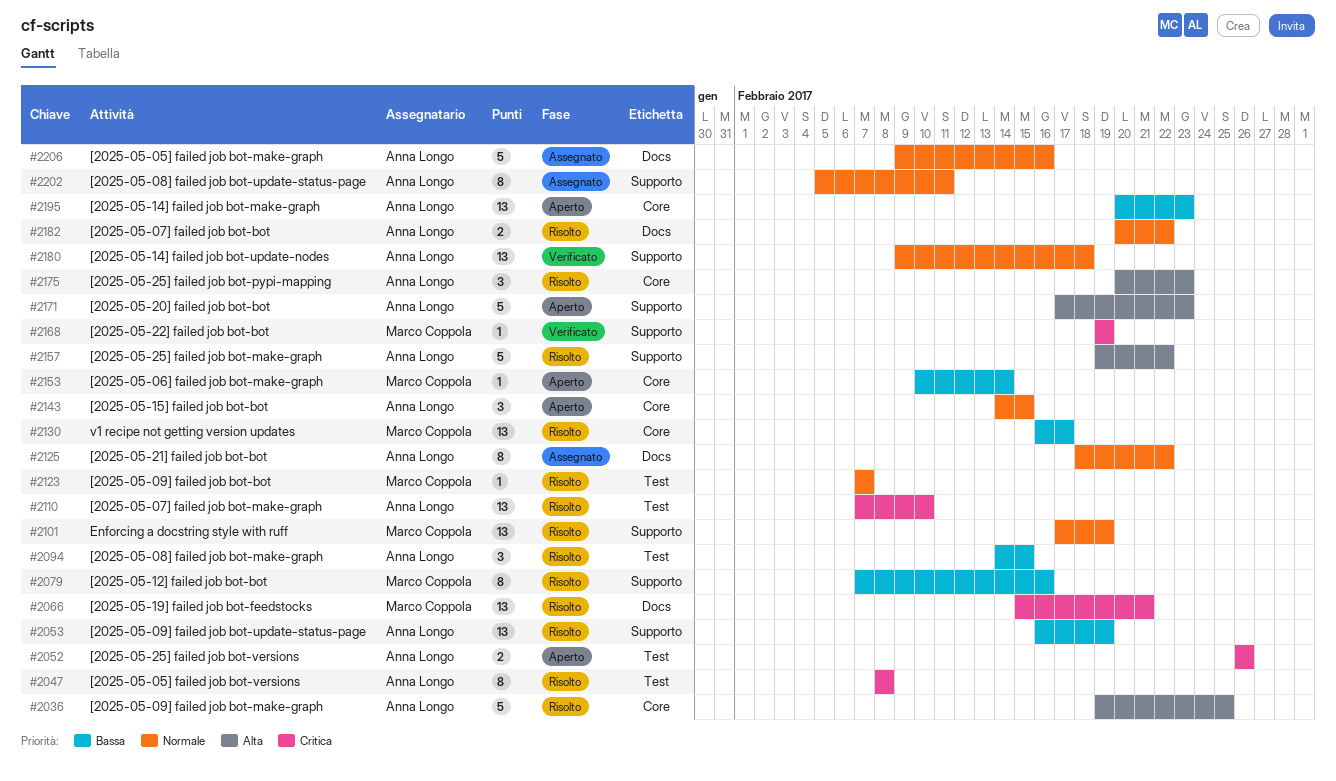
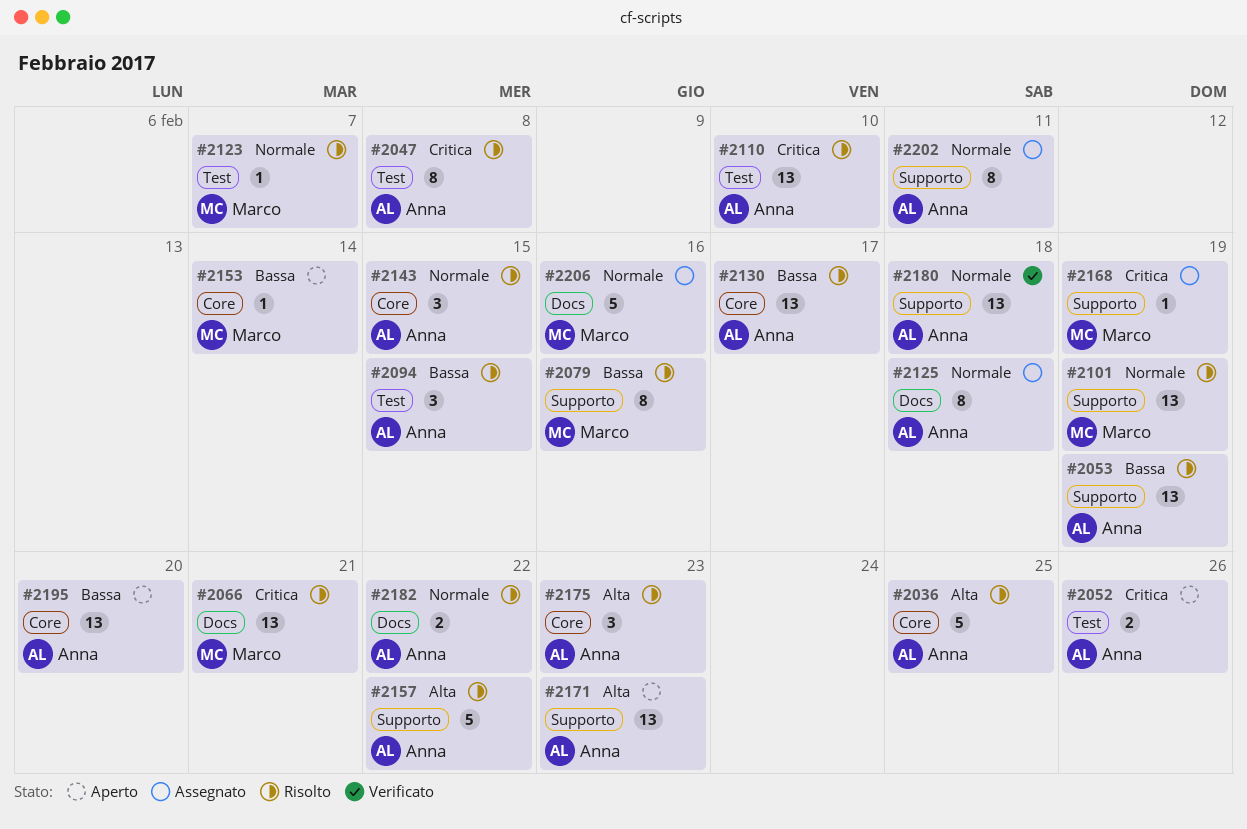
#2125, due: Feb 22 -> Feb 18
#2130, owner: Marco Coppola -> Anna Longo
#2143, status: Aperto -> Risolto
#2168, status: Verificato -> Assegnato
#2171, estimate: 5 -> 13
#2195, due: Feb 23 -> Feb 20
#2206, owner: Anna Longo -> Marco Coppola

